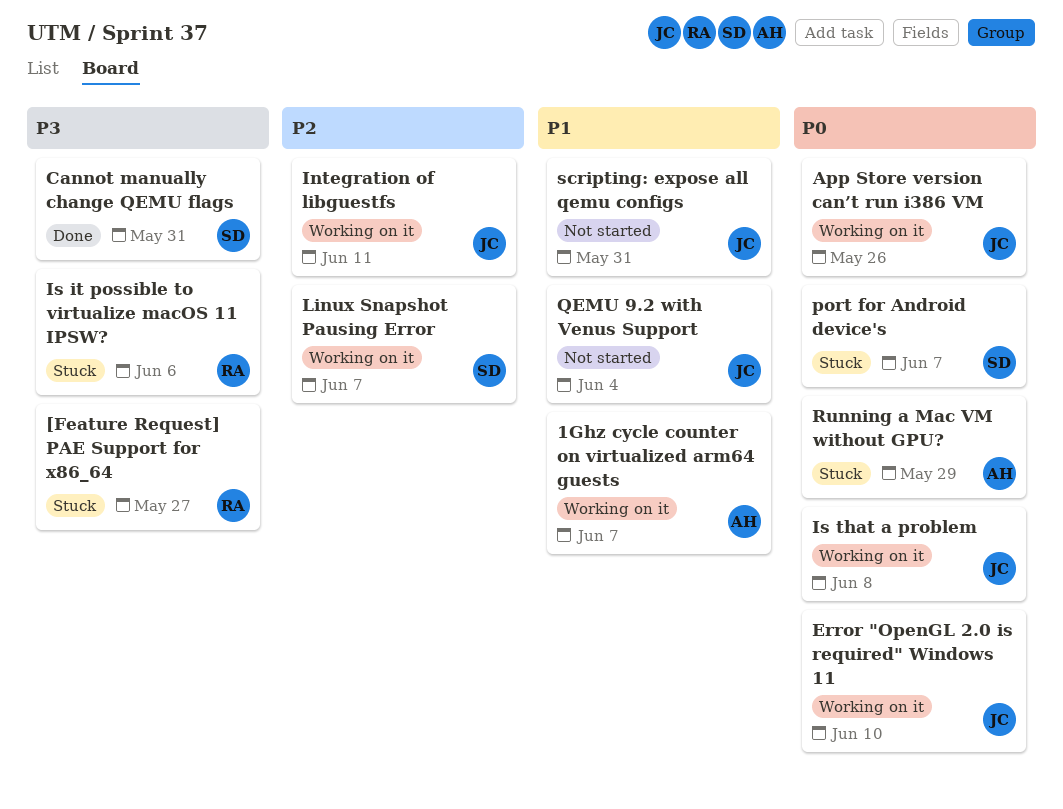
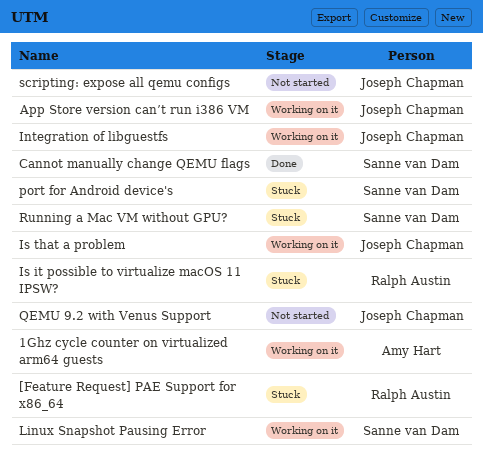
Error "OpenGL 2.0 is required" Windows 11: present -> none
Running a Mac VM without GPU?, owner: Amy Hart -> Sanne van Dam

